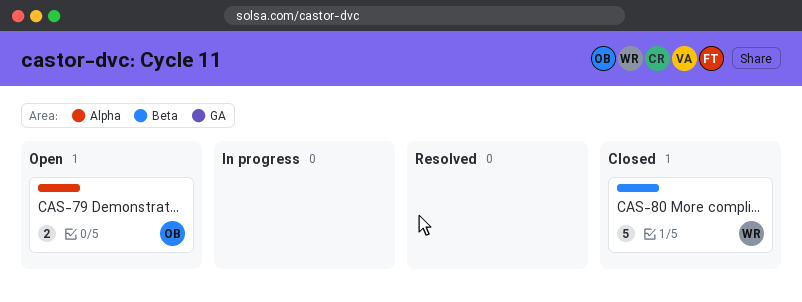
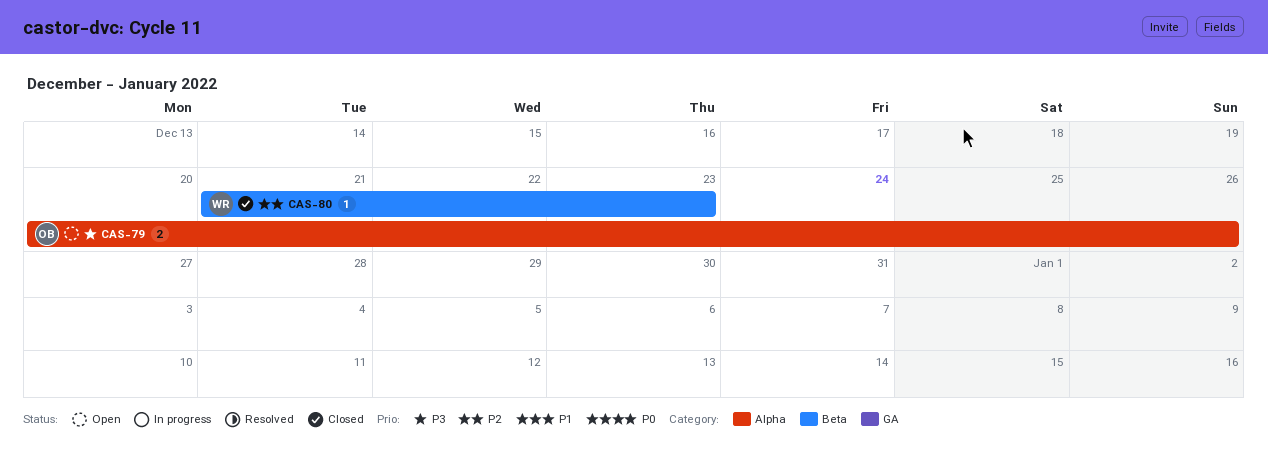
CAS-80, estimate: 5 -> 1

